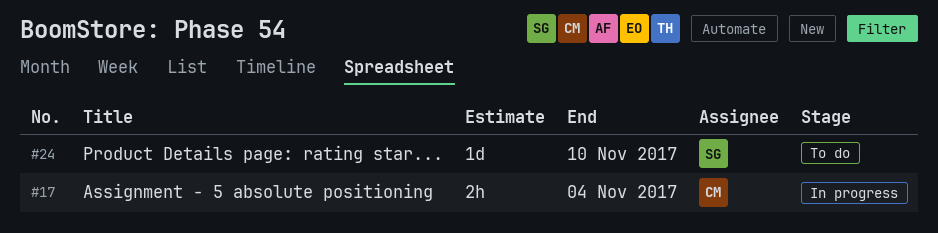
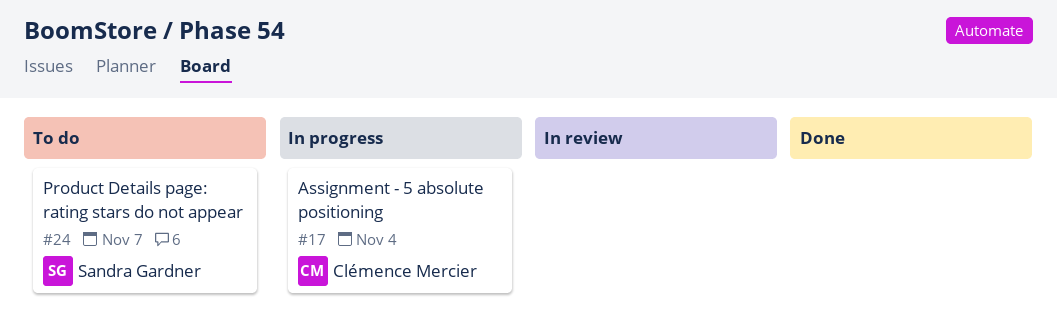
#24, due: Nov 10 -> Nov 7

